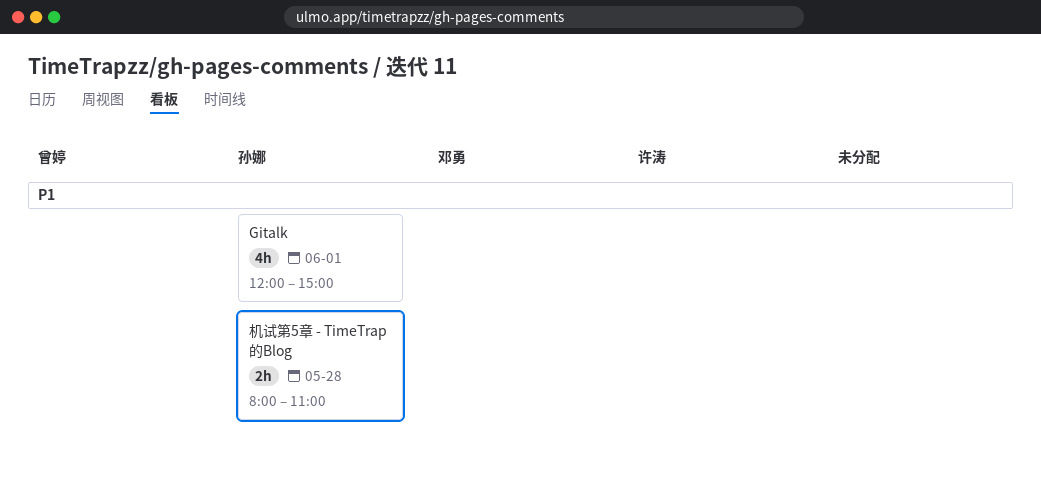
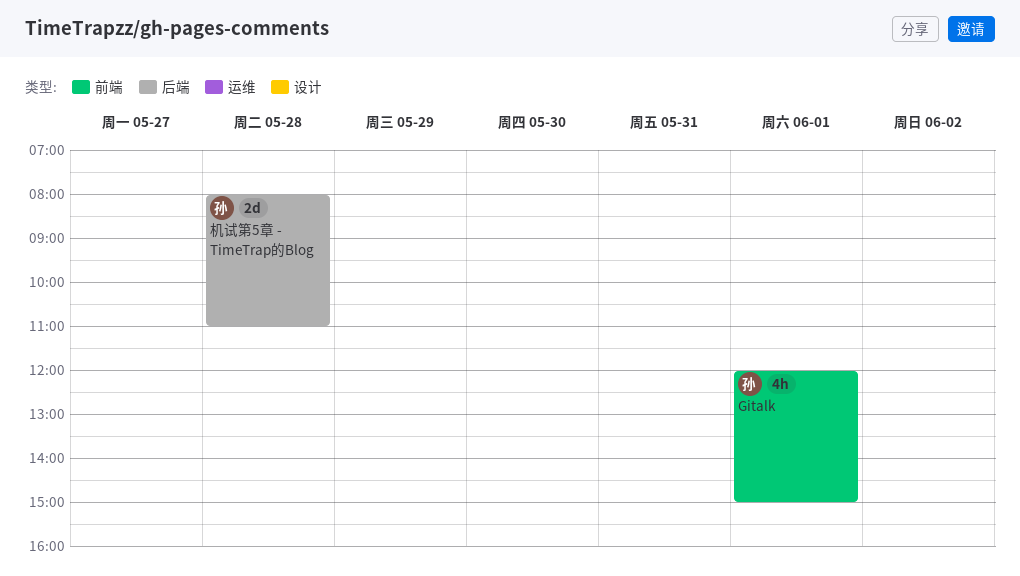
机试第5章 - TimeTrap的Blog, estimate: 2h -> 2d

